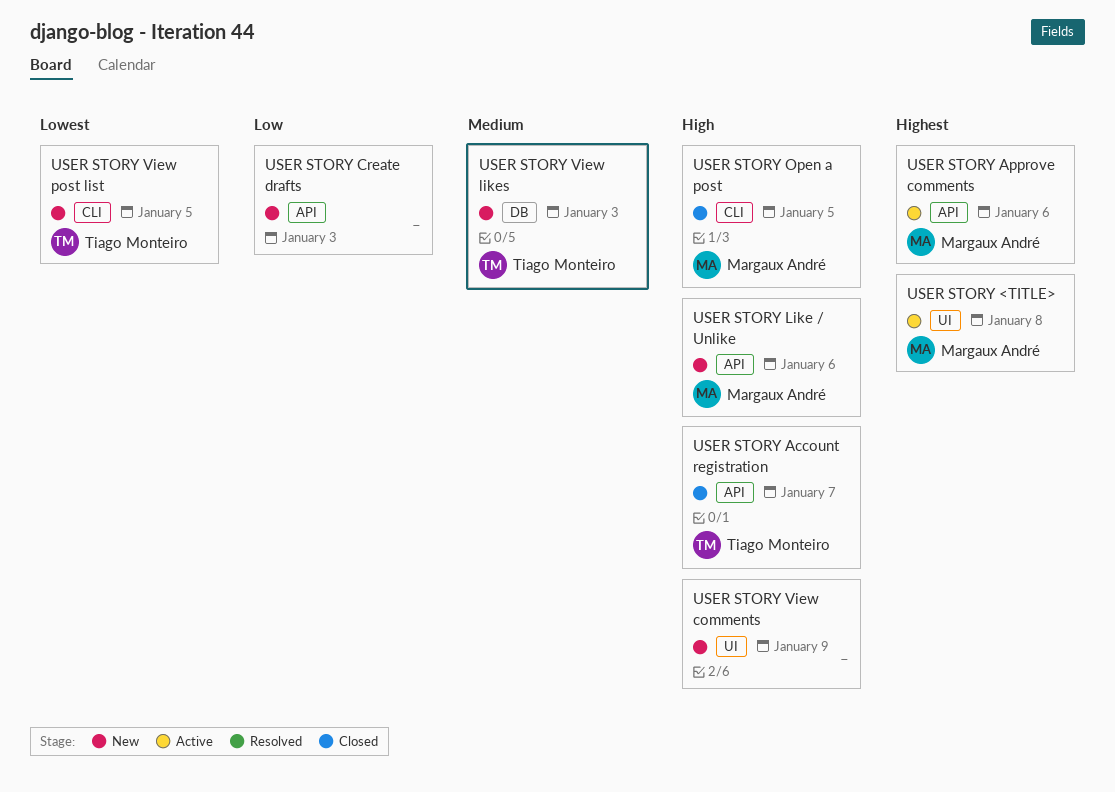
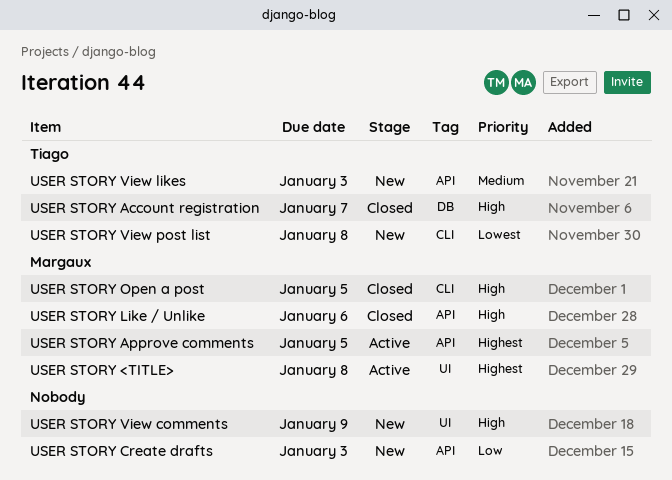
USER STORY Account registration, label: API -> DB
USER STORY Approve comments, due: Jan 6 -> Jan 5
USER STORY Like / Unlike, status: New -> Closed
USER STORY View likes, label: DB -> API
USER STORY View post list, due: Jan 5 -> Jan 8

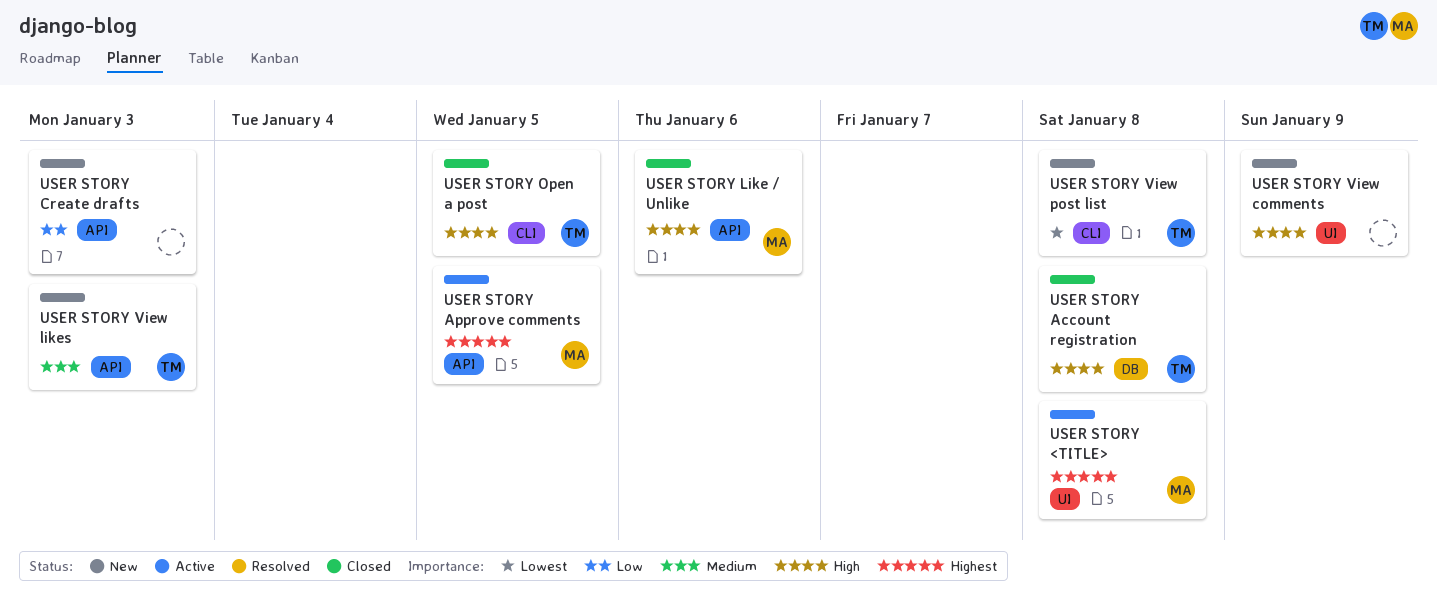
USER STORY Account registration, due: Jan 7 -> Jan 8
USER STORY Open a post, owner: Margaux -> Tiago

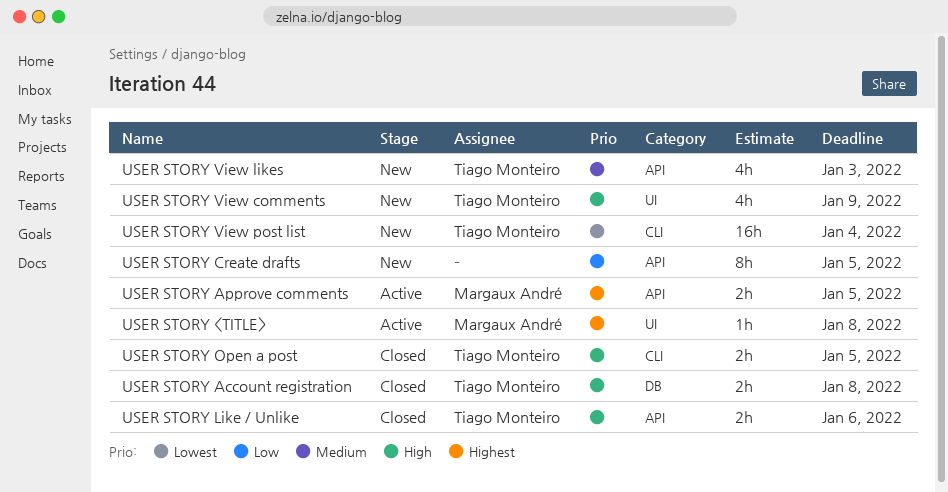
USER STORY Create drafts, due: Jan 3 -> Jan 5
USER STORY Like / Unlike, owner: Margaux André -> Tiago Monteiro
USER STORY View comments, owner: none -> Tiago Monteiro
USER STORY View post list, due: Jan 8 -> Jan 4

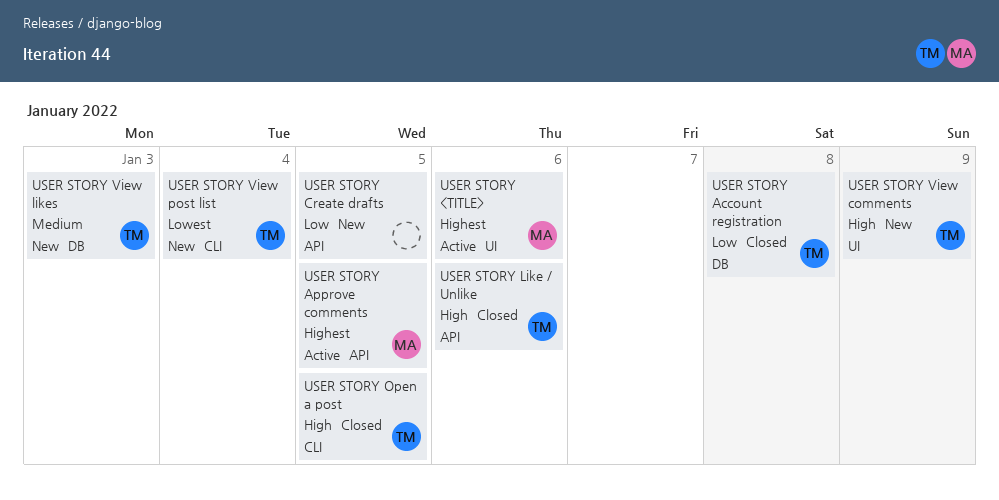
USER STORY <TITLE>, due: Jan 8 -> Jan 6
USER STORY Account registration, priority: High -> Low
USER STORY View likes, label: API -> DB

